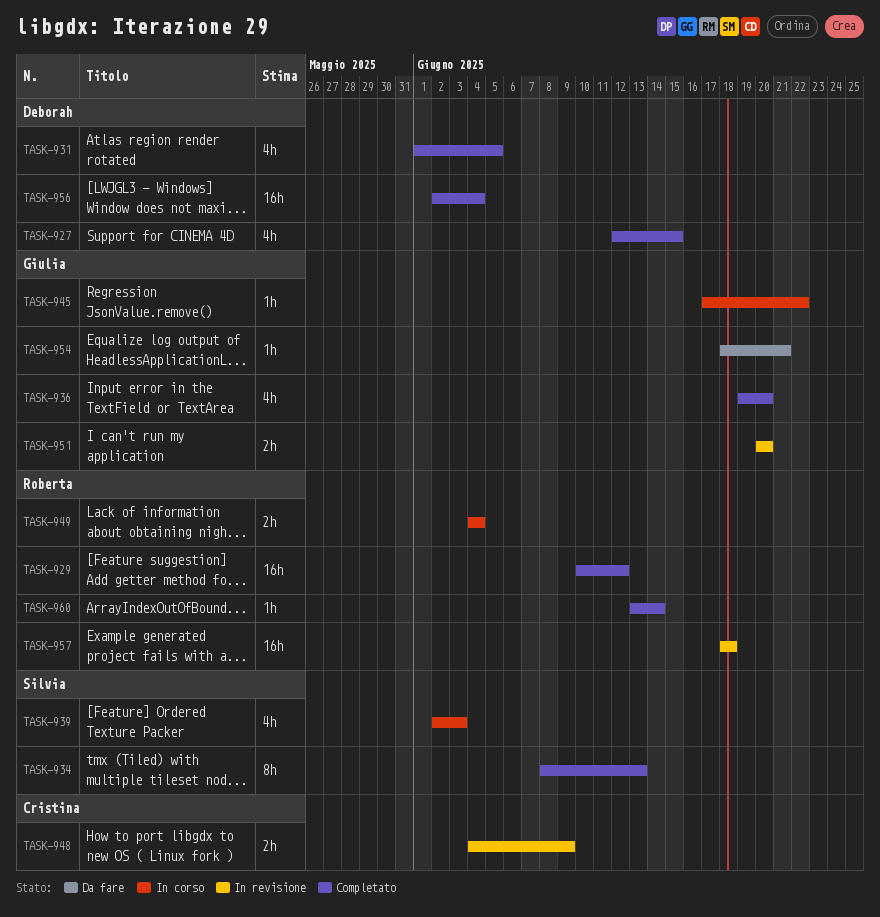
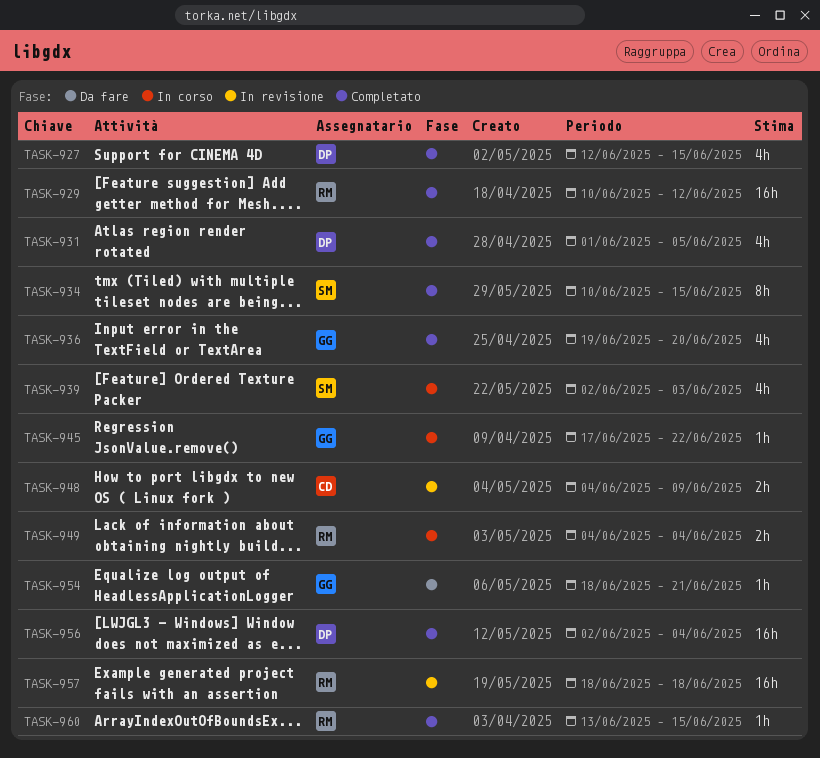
TASK-934, start: Jun 8 -> Jun 10
TASK-934, due: Jun 13 -> Jun 15
TASK-951: present -> none
TASK-960, due: Jun 14 -> Jun 15

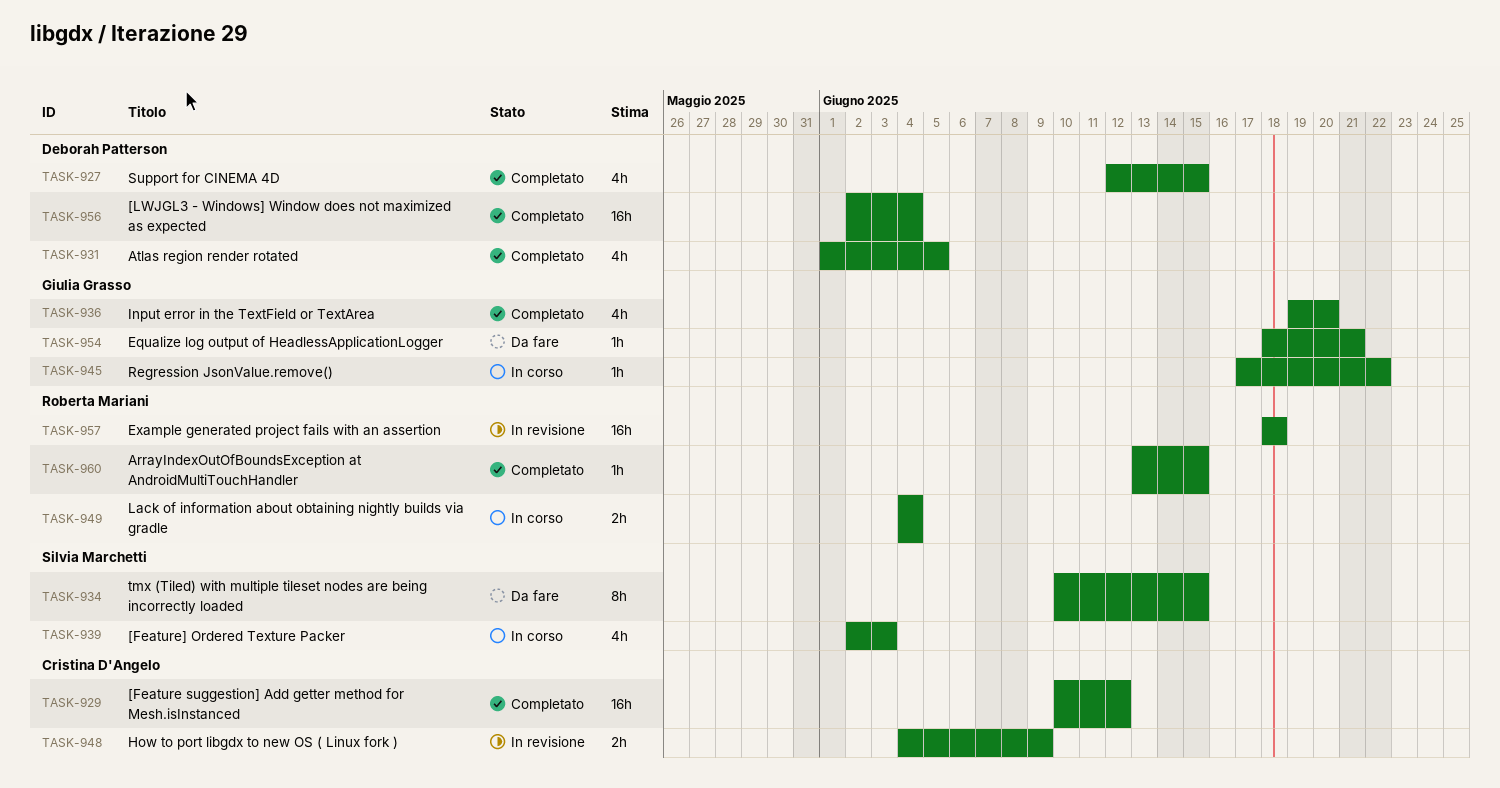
TASK-929, owner: Roberta Mariani -> Cristina D'Angelo
TASK-934, status: Completato -> Da fare

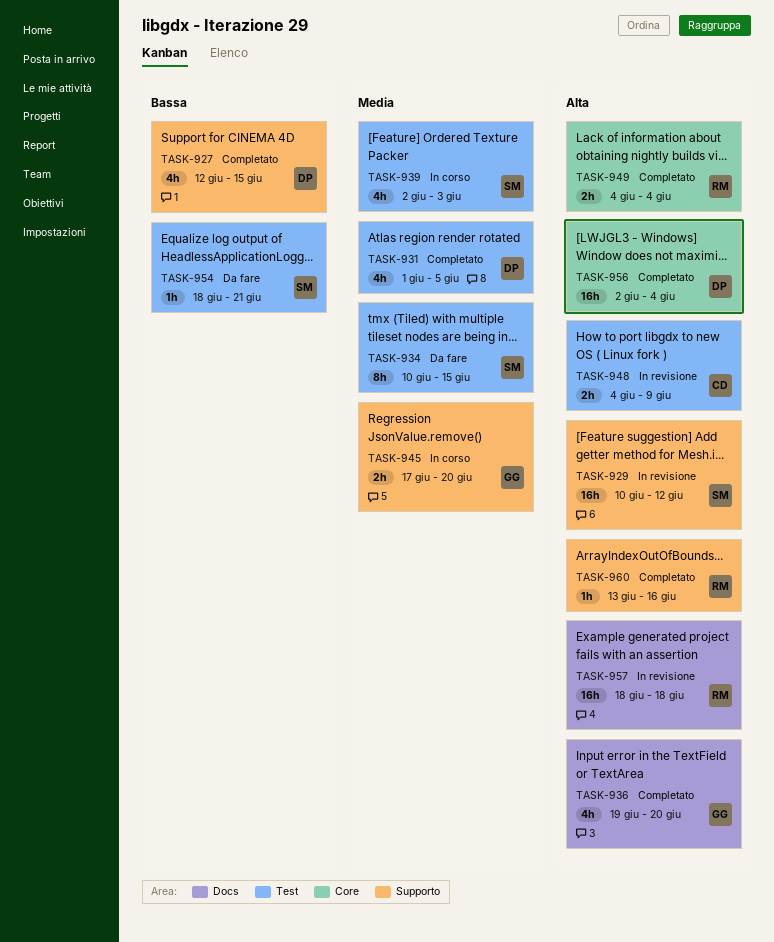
TASK-929, status: Completato -> In revisione
TASK-929, owner: Cristina D'Angelo -> Silvia Marchetti
TASK-945, estimate: 1h -> 2h
TASK-945, due: Jun 22 -> Jun 20
TASK-949, status: In corso -> Completato
TASK-954, owner: Giulia Grasso -> Silvia Marchetti
TASK-960, due: Jun 15 -> Jun 16

